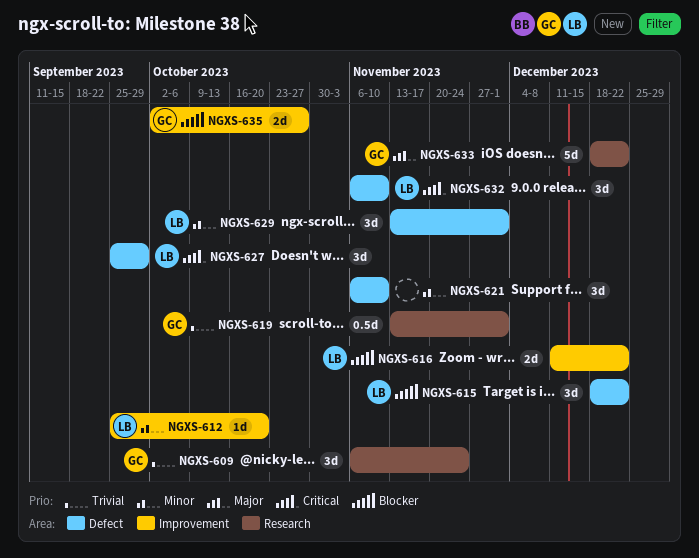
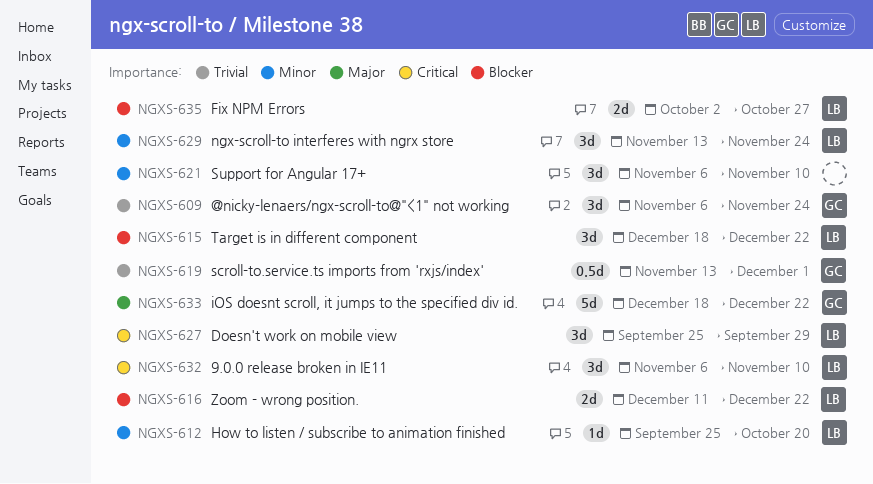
NGXS-629, due: Dec 1 -> Nov 24
NGXS-635, owner: GC -> LB

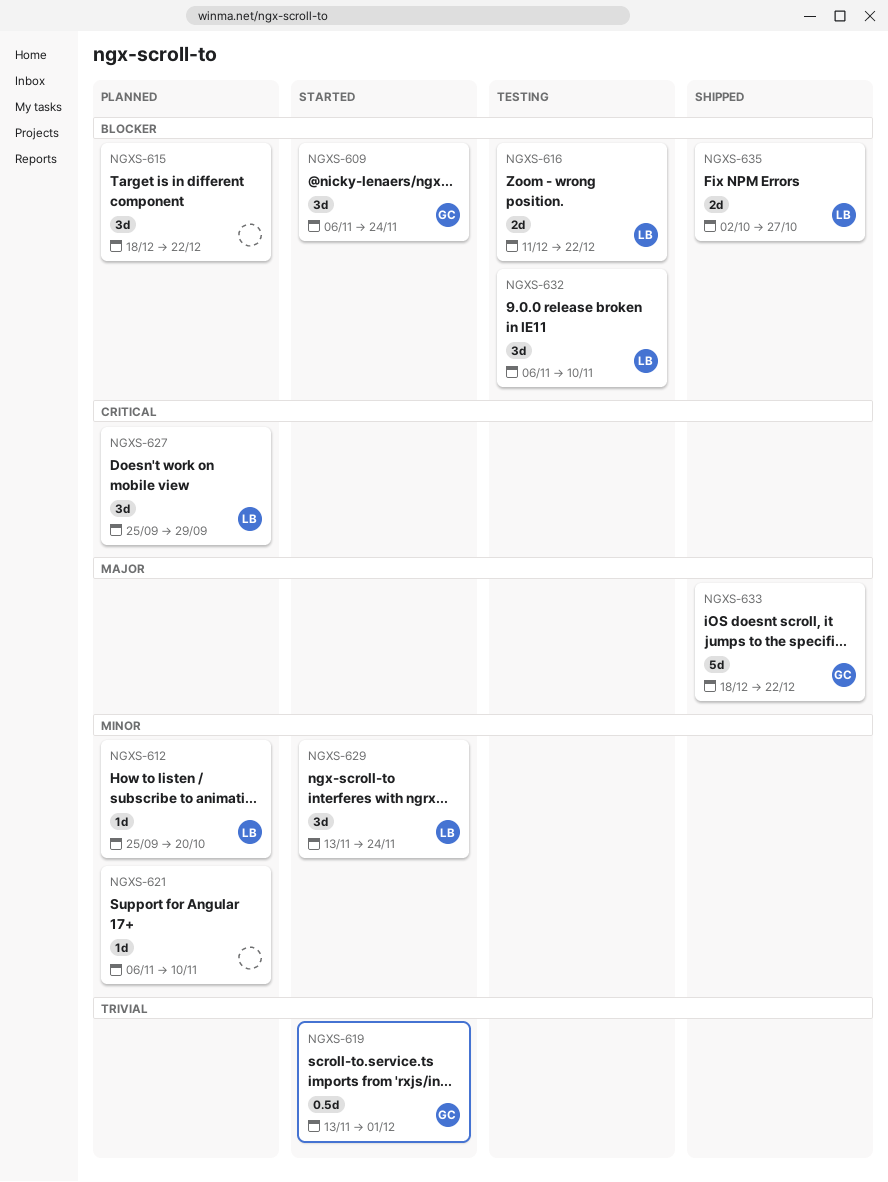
NGXS-609, priority: Trivial -> Blocker
NGXS-615, owner: LB -> none
NGXS-621, estimate: 3d -> 1d
NGXS-632, priority: Critical -> Blocker

